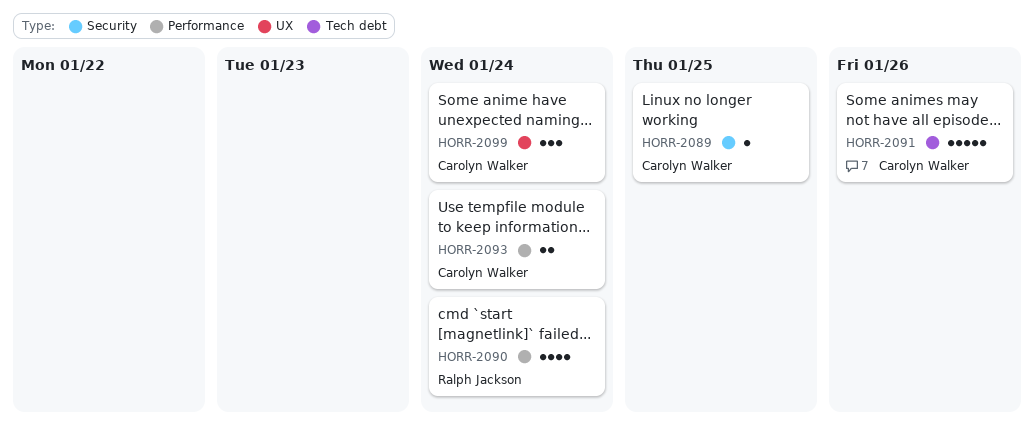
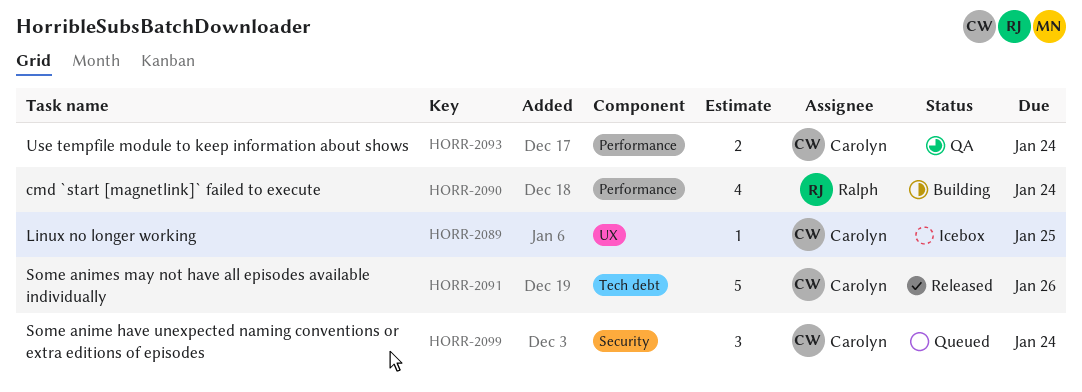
HORR-2089, label: Security -> UX
HORR-2099, label: UX -> Security

